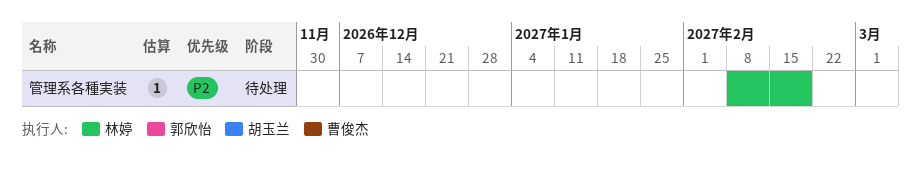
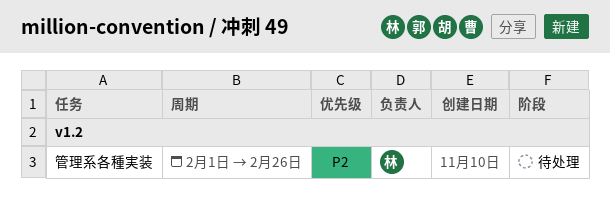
管理系各種実装, start: Feb 8 -> Feb 1
管理系各種実装, due: Feb 19 -> Feb 26

